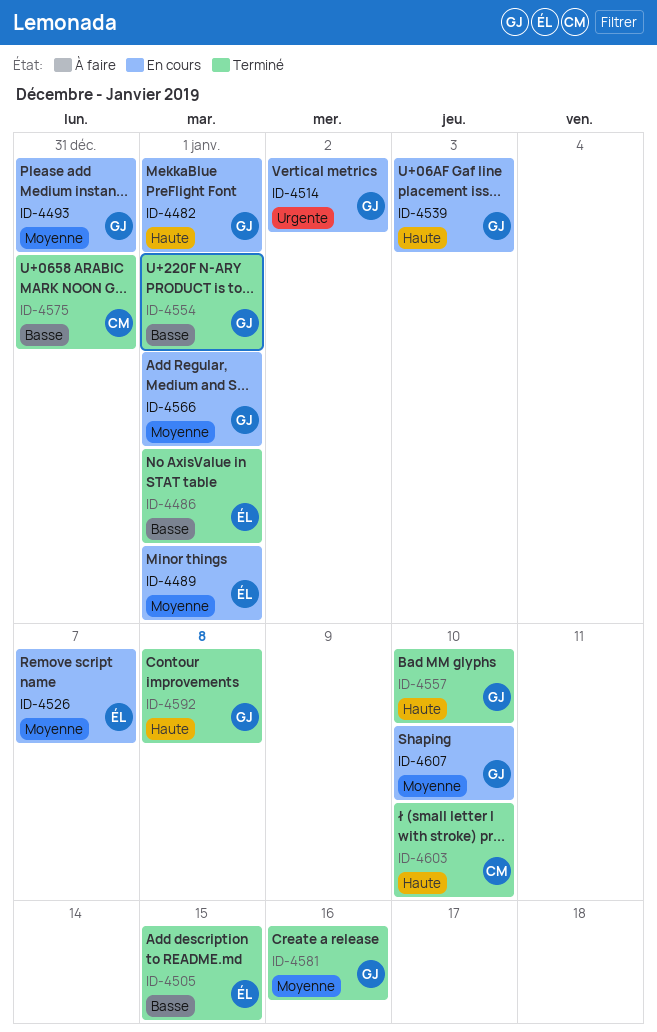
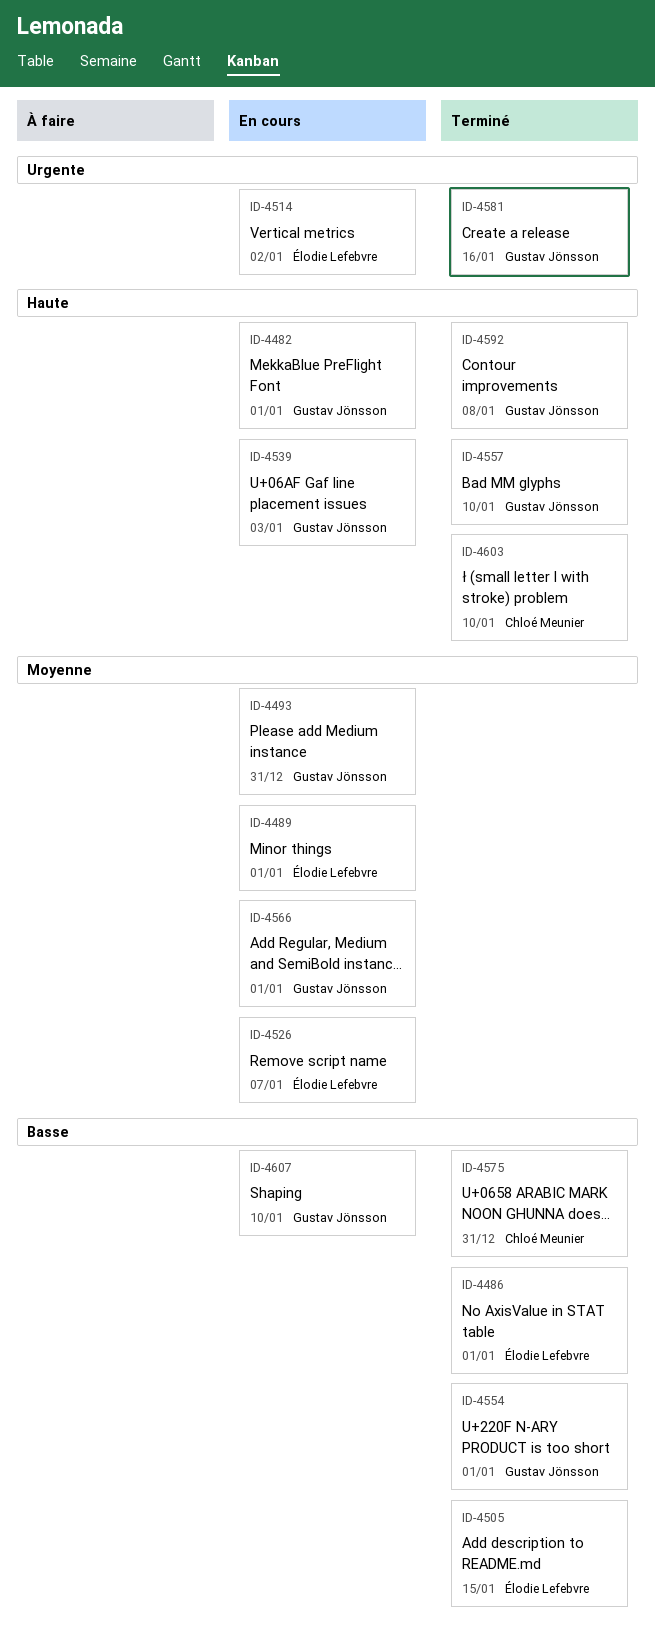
ID-4514, owner: Gustav Jönsson -> Élodie Lefebvre
ID-4581, priority: Moyenne -> Urgente
ID-4607, priority: Moyenne -> Basse

